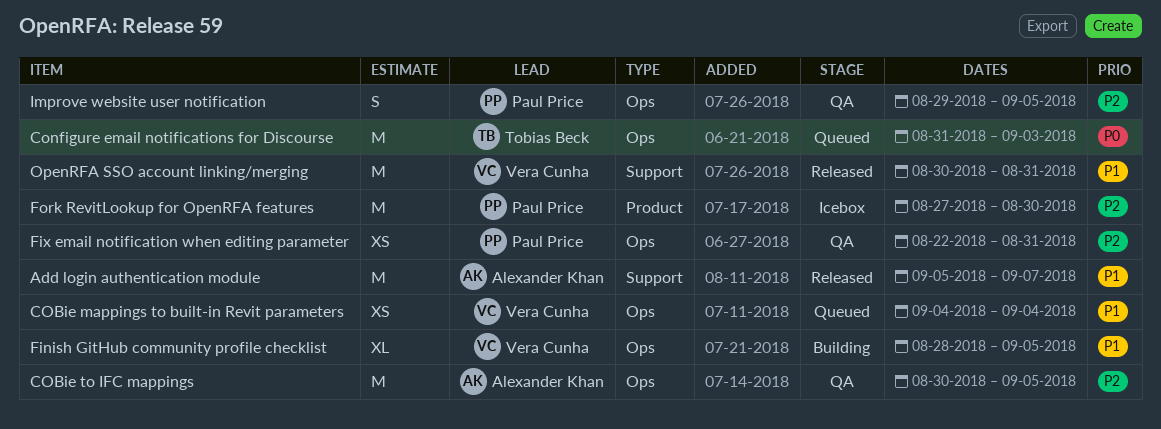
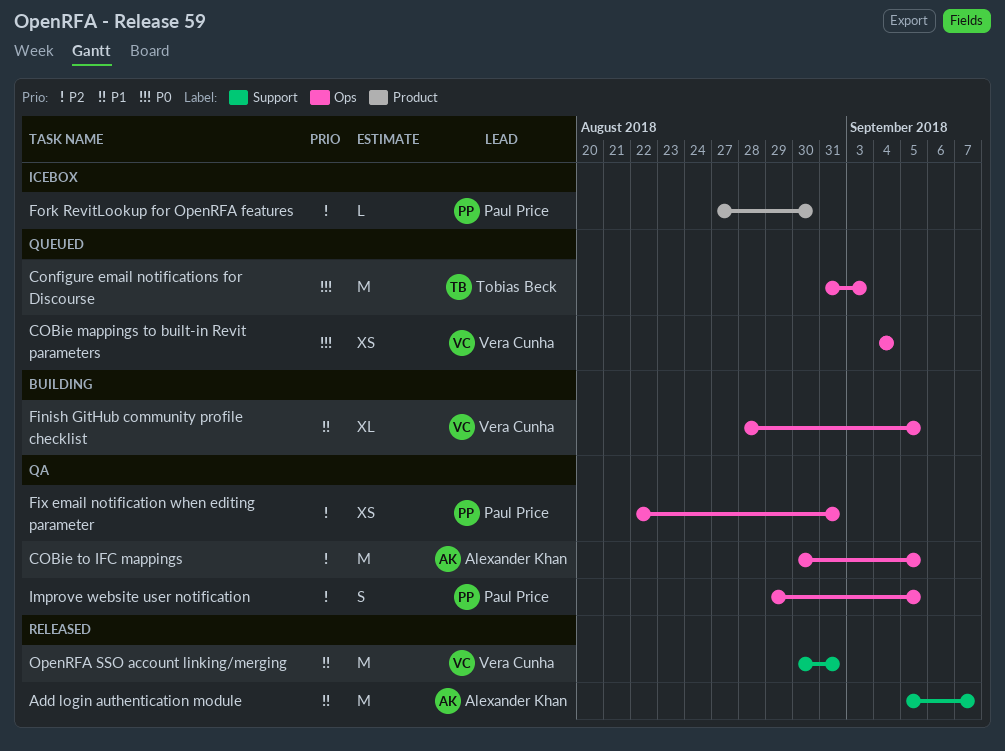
COBie mappings to built-in Revit parameters, priority: P1 -> P0
Fork RevitLookup for OpenRFA features, estimate: M -> L

